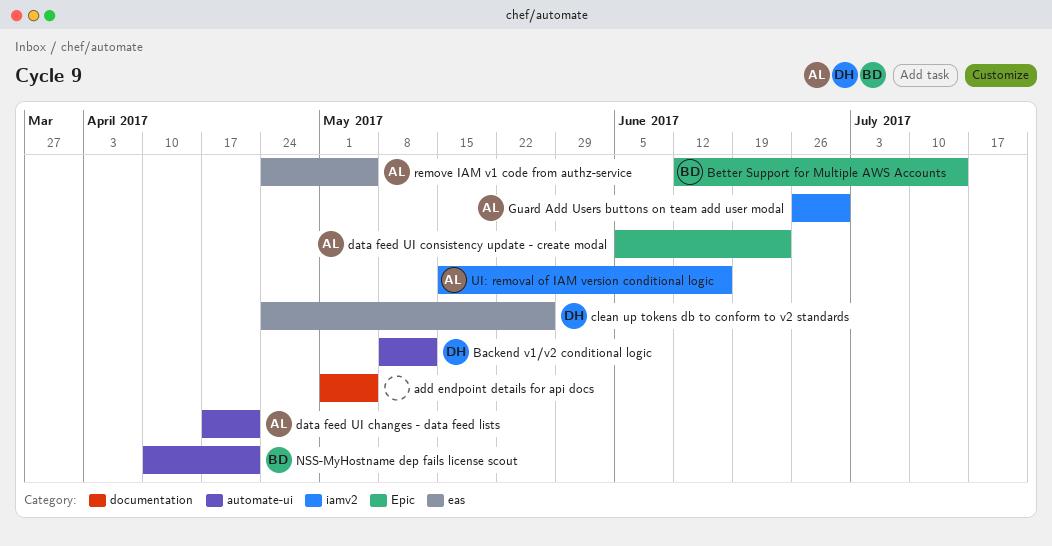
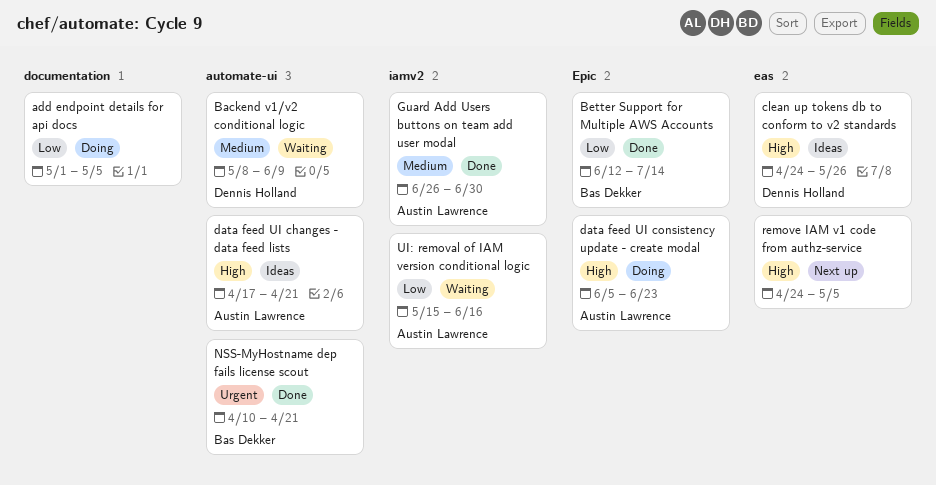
Backend v1/v2 conditional logic, due: May 12 -> Jun 9
remove IAM v1 code from authz-service, owner: Austin Lawrence -> none

